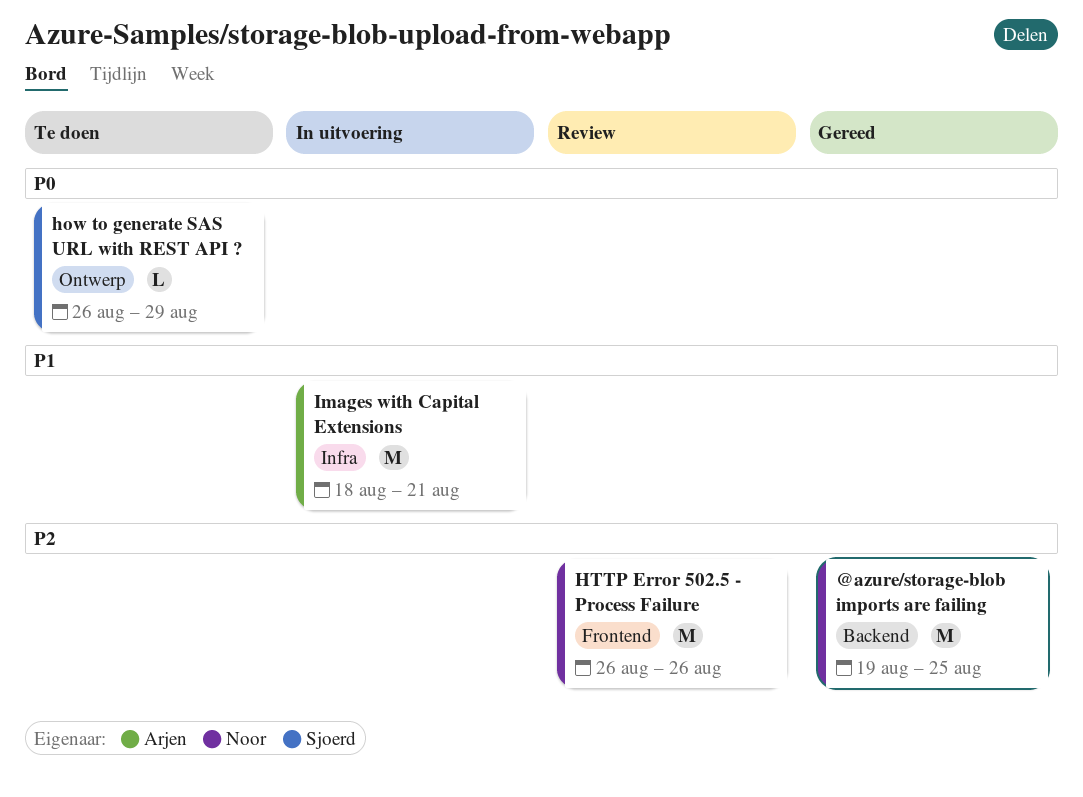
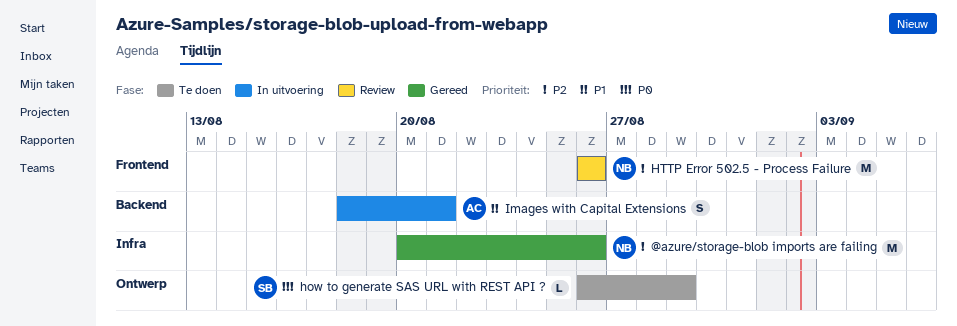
@azure/storage-blob imports are failing, label: Backend -> Infra
@azure/storage-blob imports are failing, start: Aug 19 -> Aug 20
@azure/storage-blob imports are failing, due: Aug 25 -> Aug 26
Images with Capital Extensions, label: Infra -> Backend
Images with Capital Extensions, estimate: M -> S

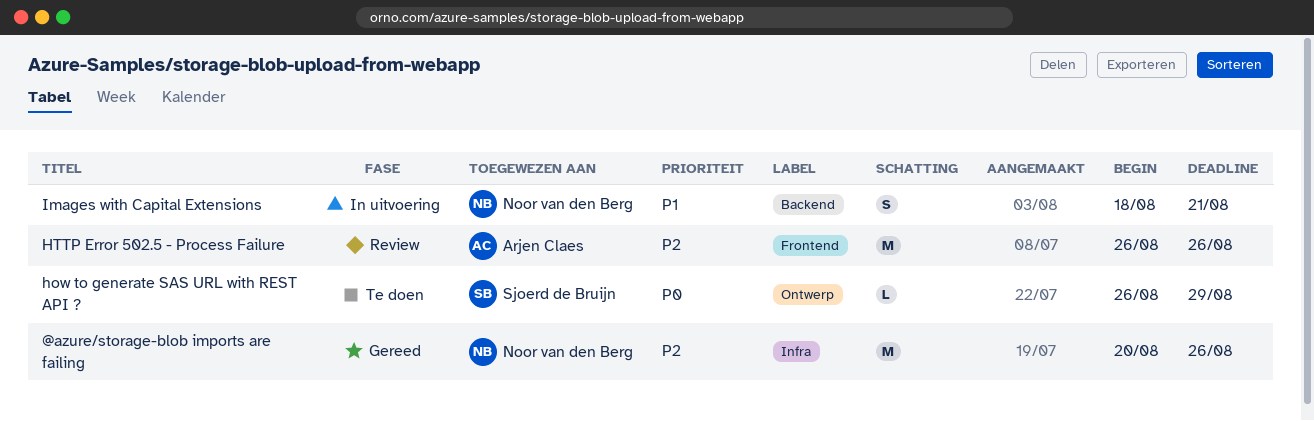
HTTP Error 502.5 - Process Failure, owner: Noor van den Berg -> Arjen Claes
Images with Capital Extensions, owner: Arjen Claes -> Noor van den Berg

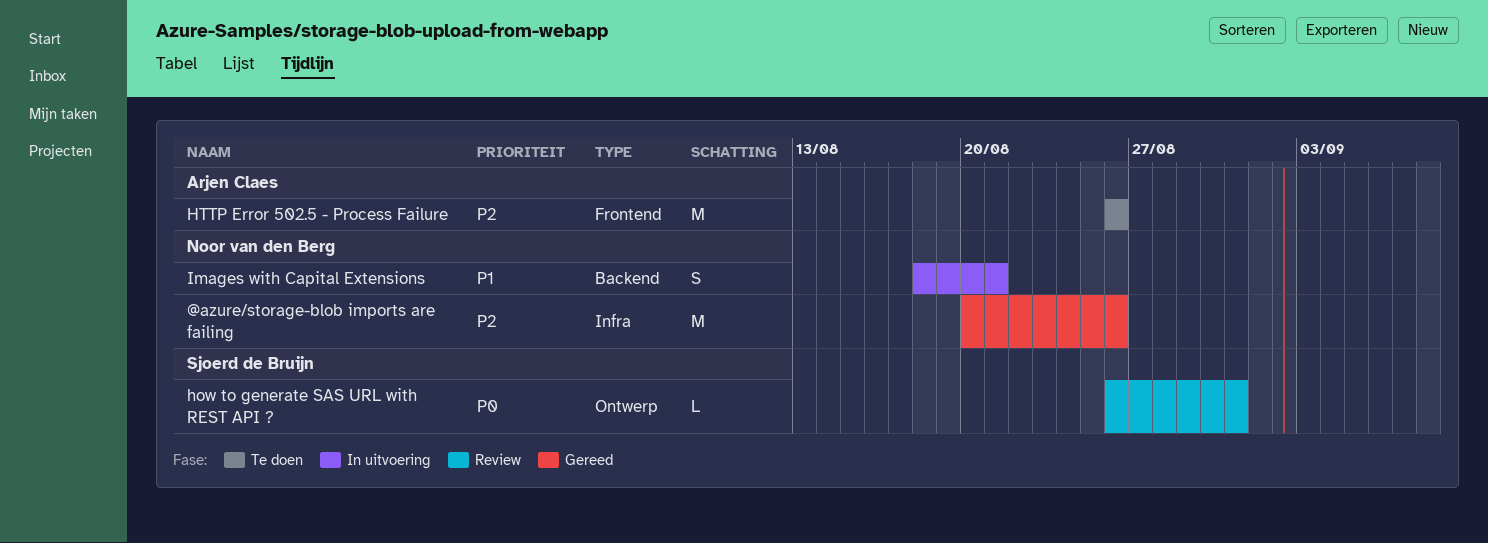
how to generate SAS URL with REST API ?, status: Te doen -> Review
how to generate SAS URL with REST API ?, due: Aug 29 -> Aug 31
HTTP Error 502.5 - Process Failure, status: Review -> Te doen

